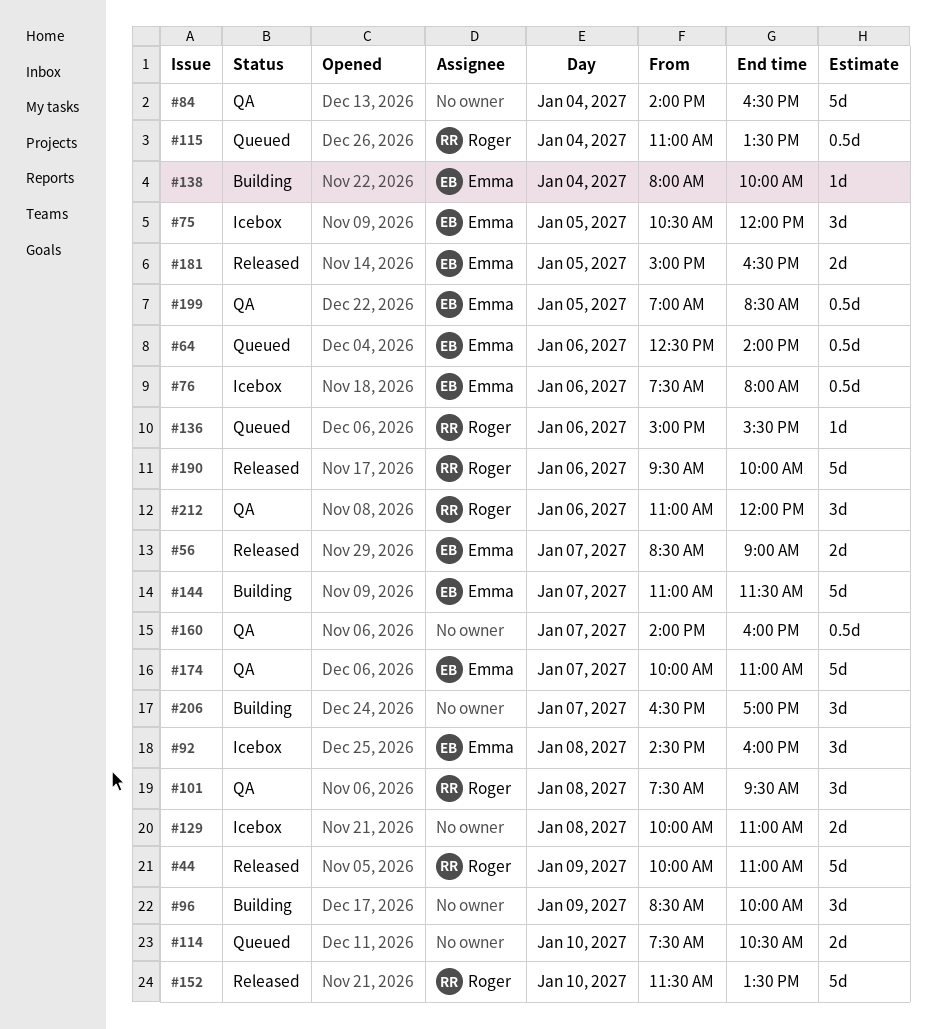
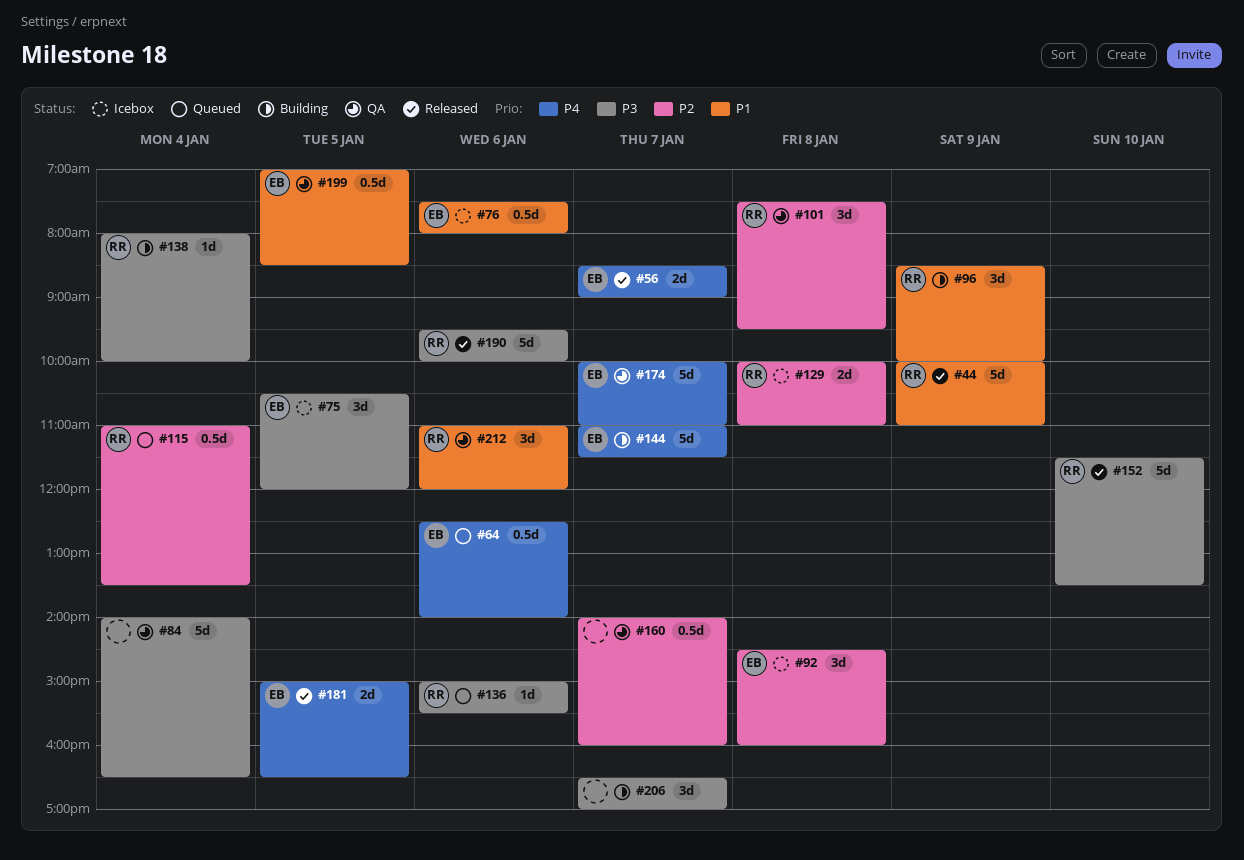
#96, owner: none -> Roger
#114: present -> none
#129, owner: none -> Roger
#138, owner: Emma -> Roger

